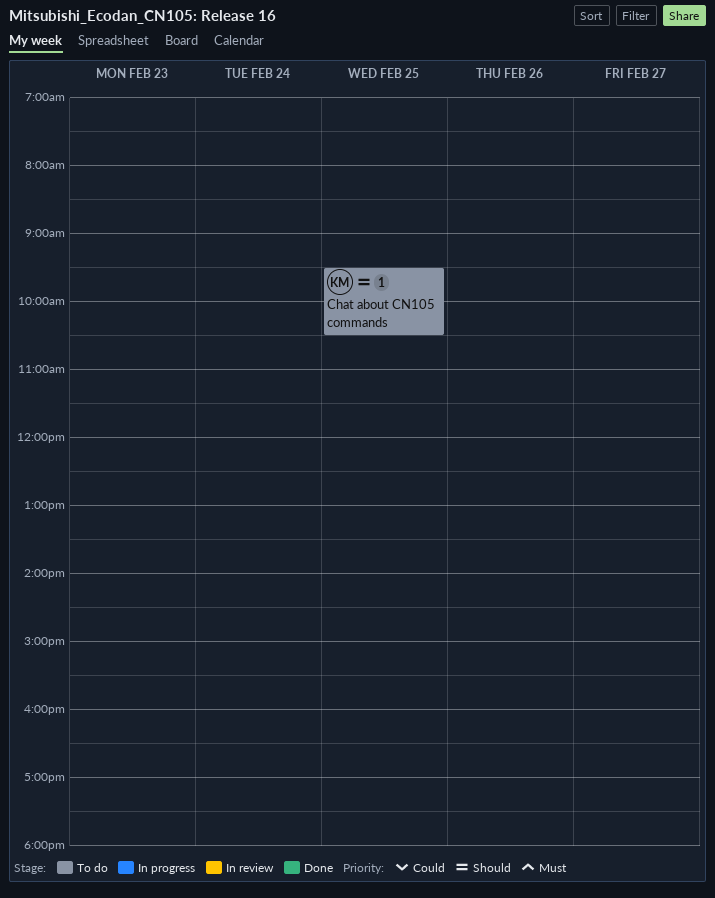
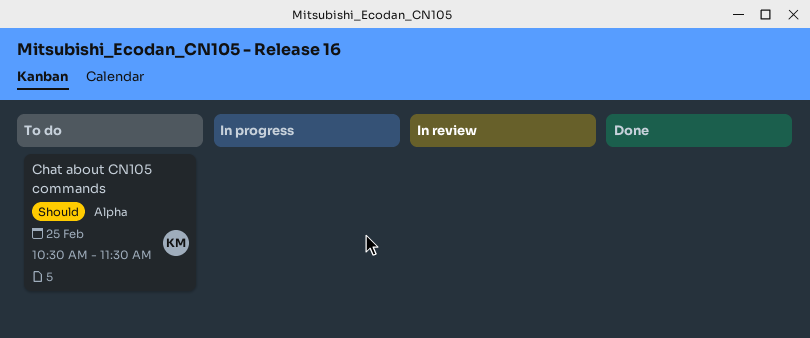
Chat about CN105 commands, begins: 09:30 -> 10:30
Chat about CN105 commands, ends: 10:30 -> 11:30

